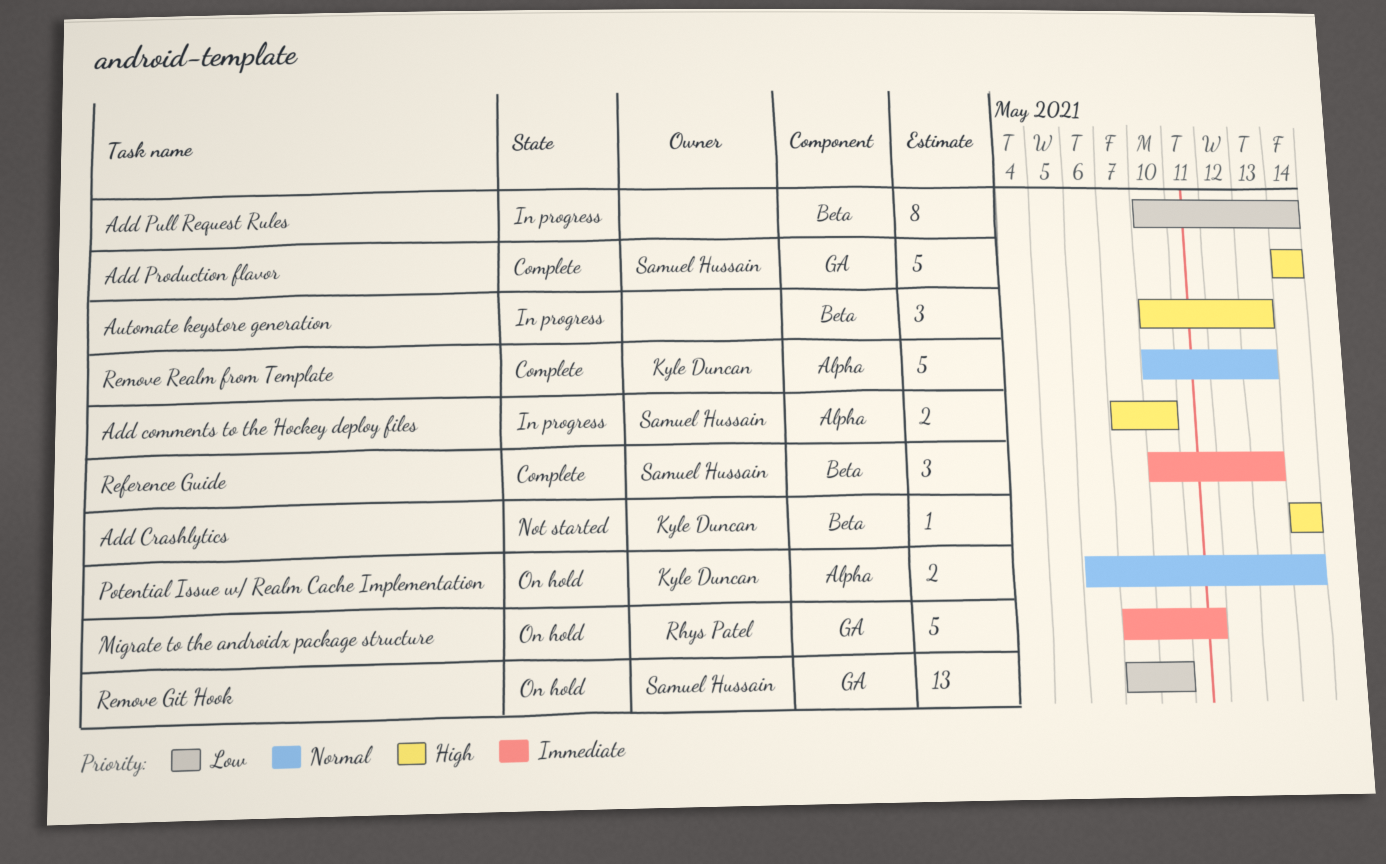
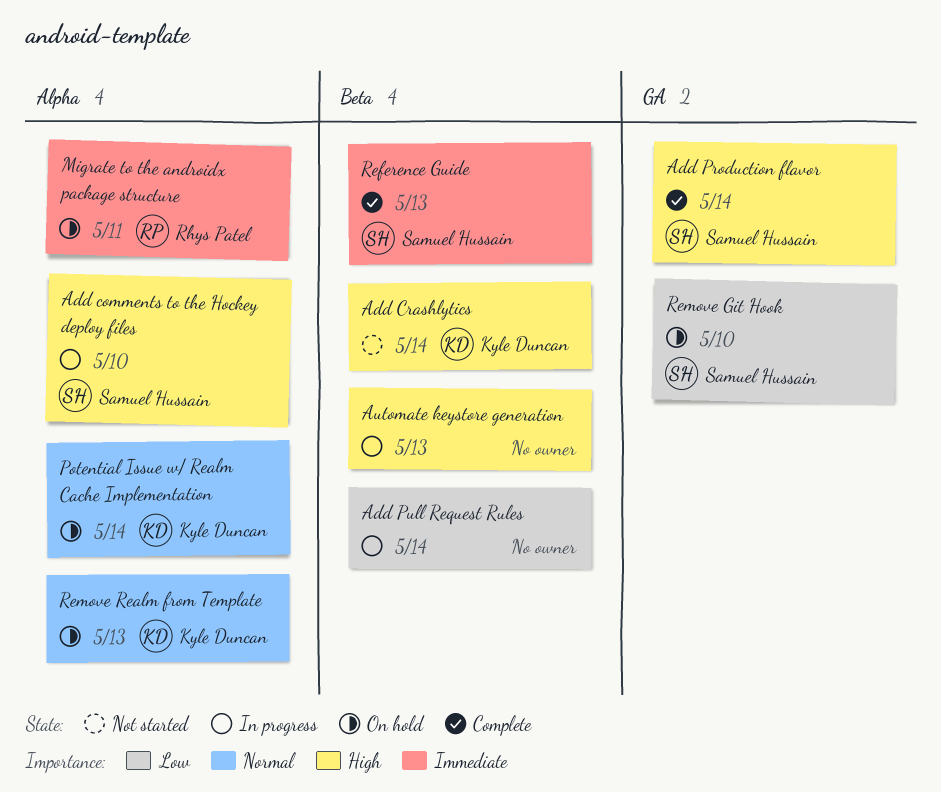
Migrate to the androidx package structure, label: GA -> Alpha
Remove Realm from Template, status: Complete -> On hold

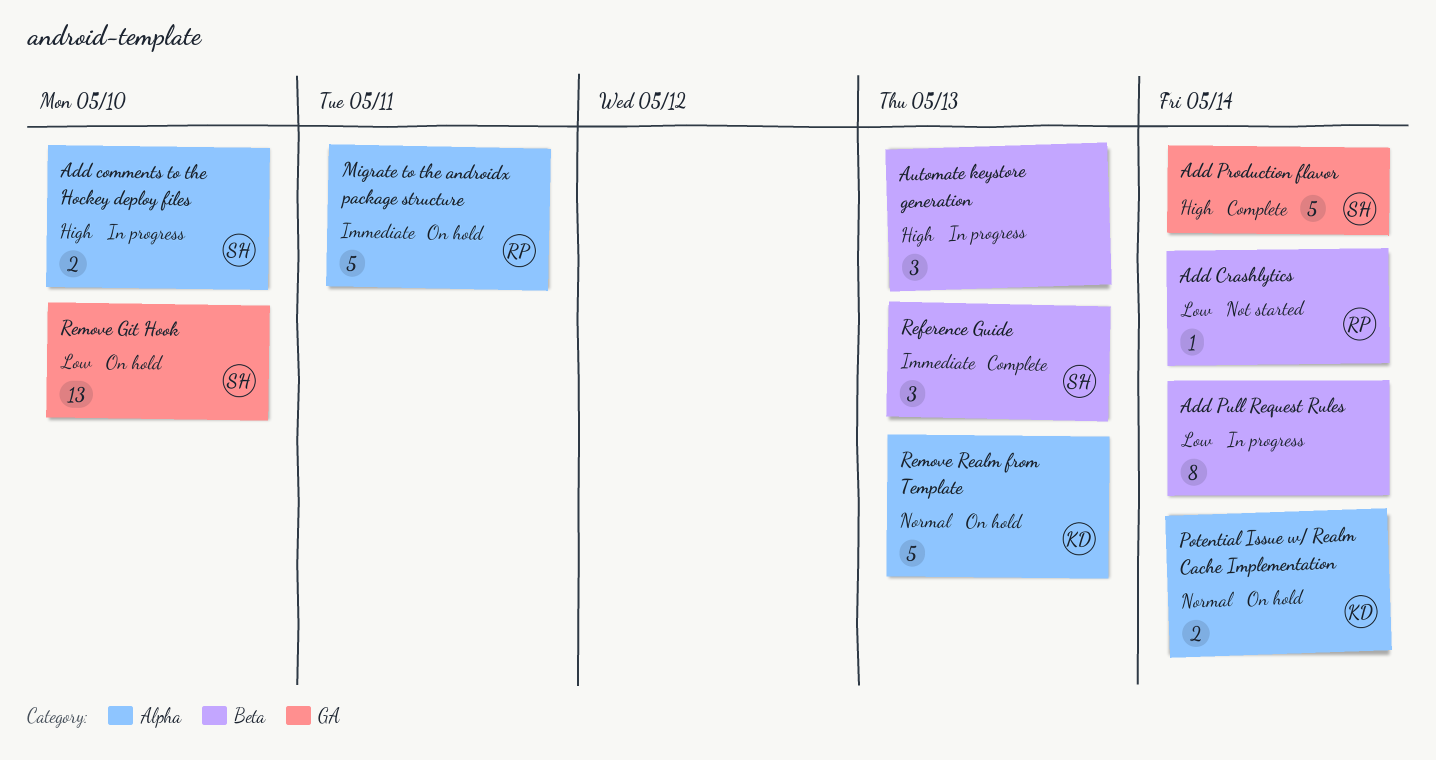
Add Crashlytics, owner: Kyle Duncan -> Rhys Patel
Add Crashlytics, priority: High -> Low

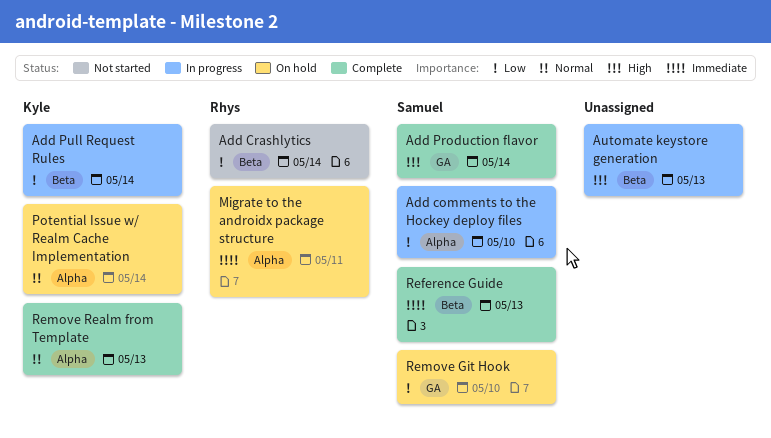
Add comments to the Hockey deploy files, priority: High -> Low
Add Pull Request Rules, owner: none -> Kyle
Remove Realm from Template, status: On hold -> Complete

